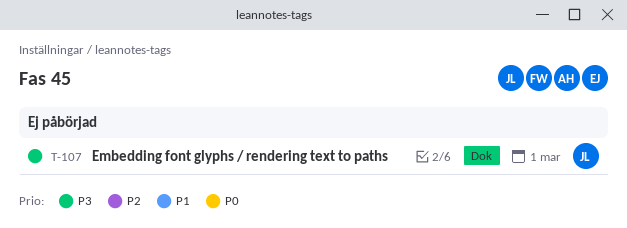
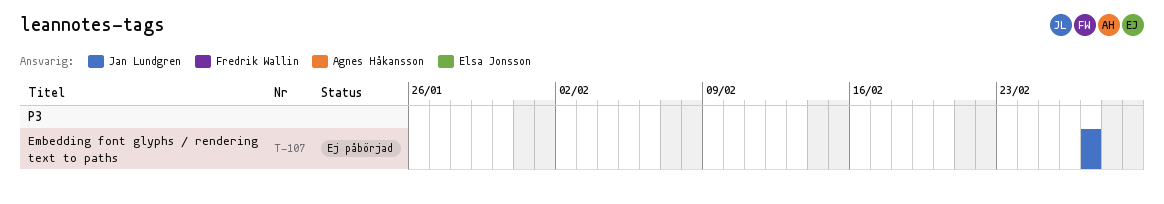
T-107, due: Mar 1 -> Feb 27

